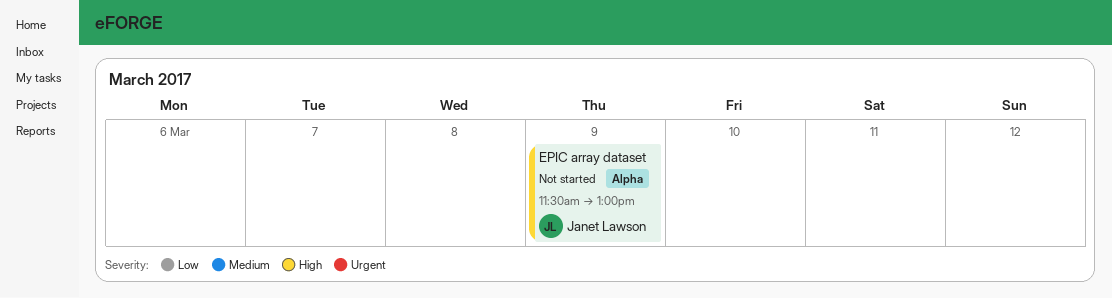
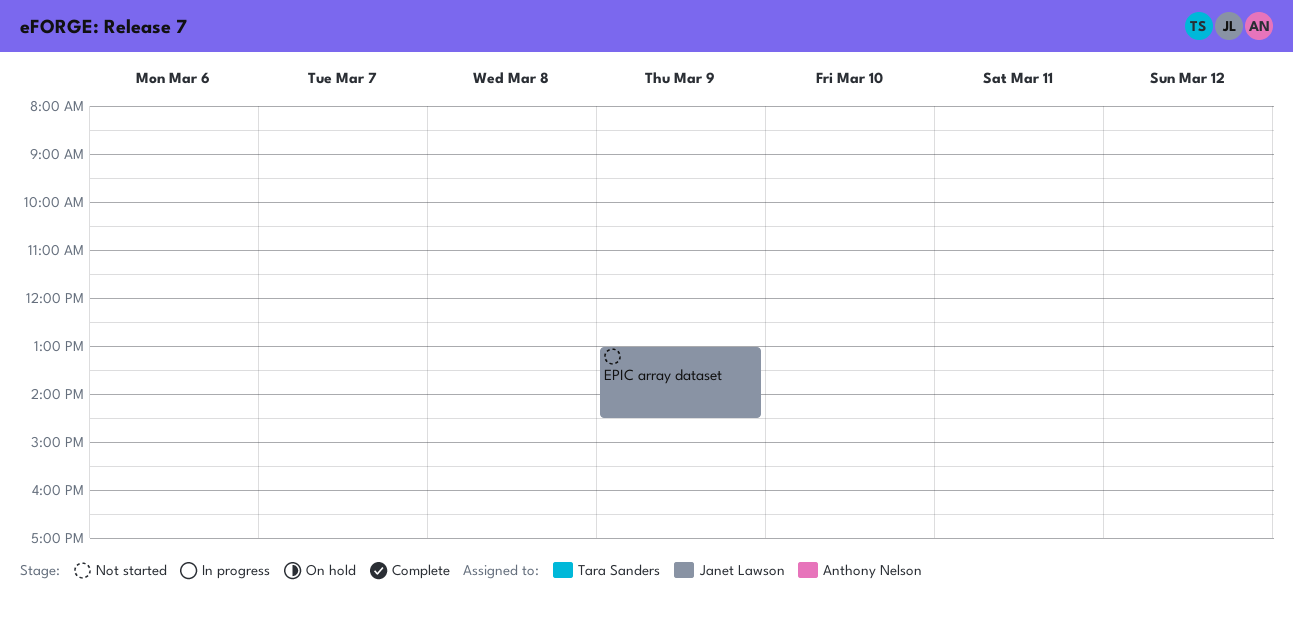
EPIC array dataset, begins: 11:30 -> 13:00
EPIC array dataset, ends: 13:00 -> 14:30

